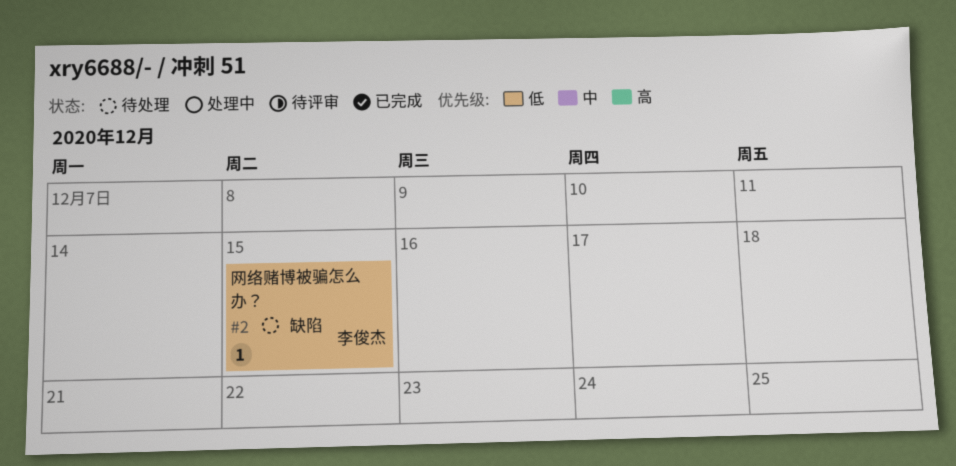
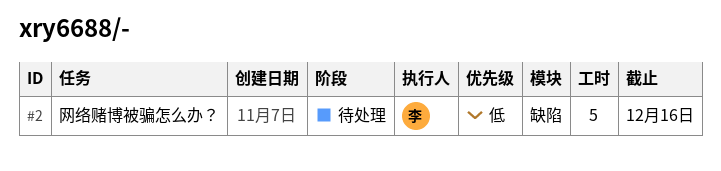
#2, estimate: 1 -> 5
#2, due: Dec 15 -> Dec 16

